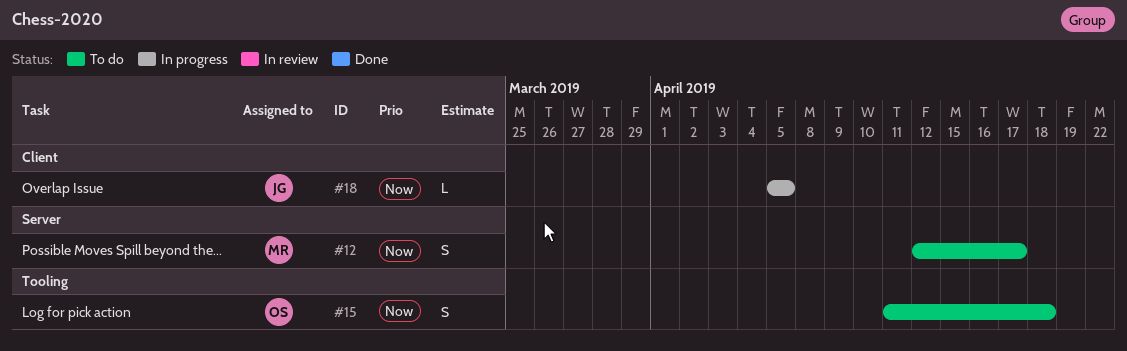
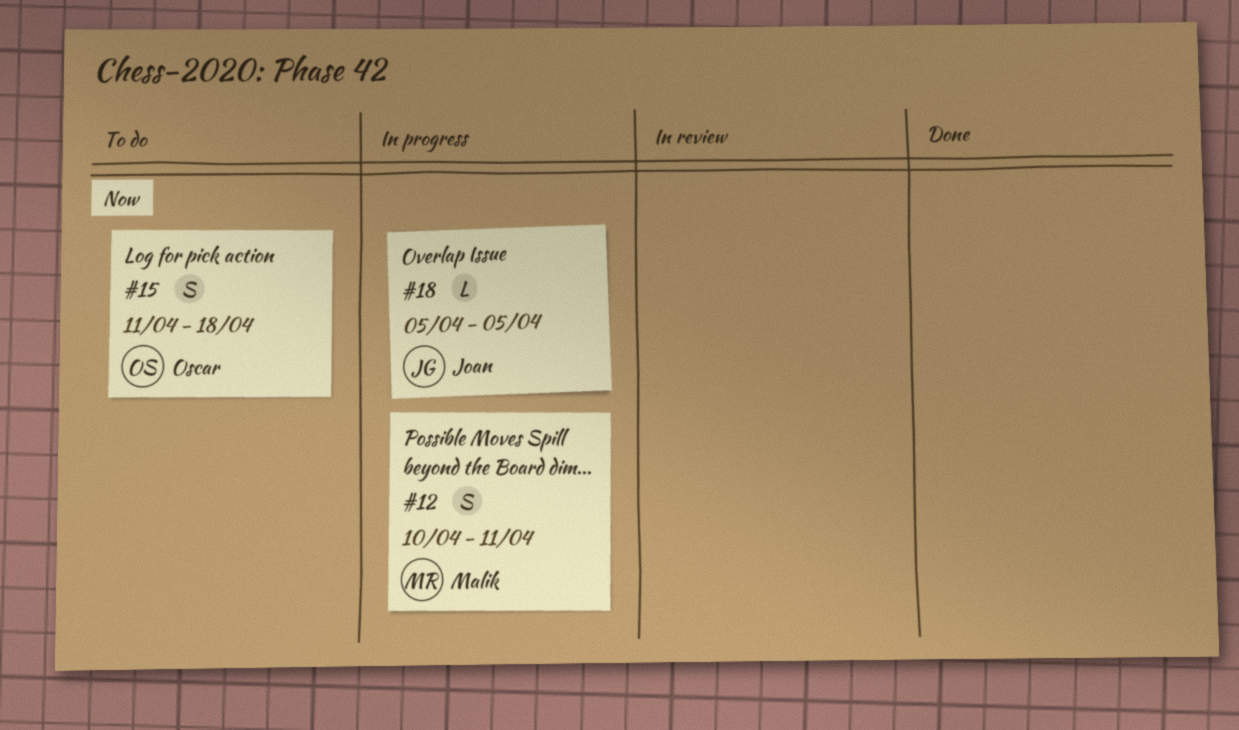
#12, status: To do -> In progress
#12, start: Apr 12 -> Apr 10
#12, due: Apr 17 -> Apr 11

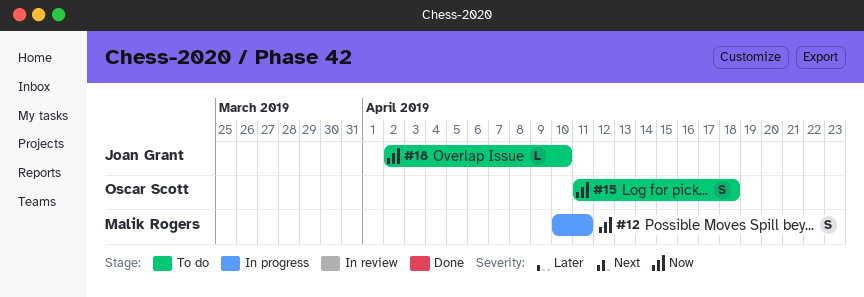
#18, status: In progress -> To do
#18, start: Apr 5 -> Apr 2
#18, due: Apr 5 -> Apr 10

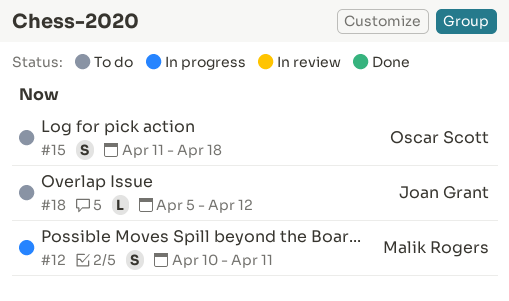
#18, start: Apr 2 -> Apr 5
#18, due: Apr 10 -> Apr 12

